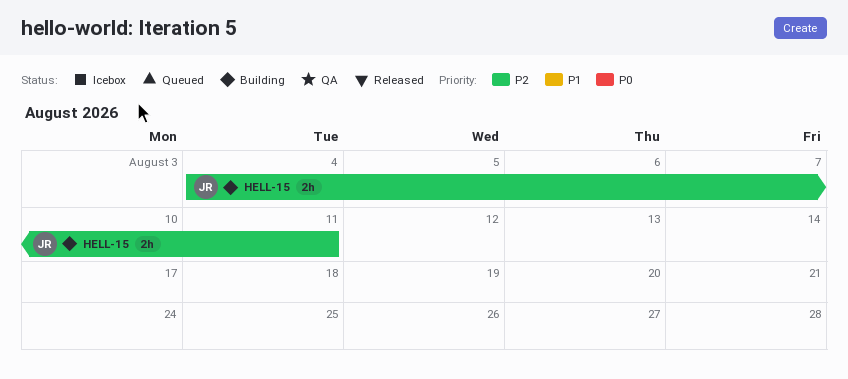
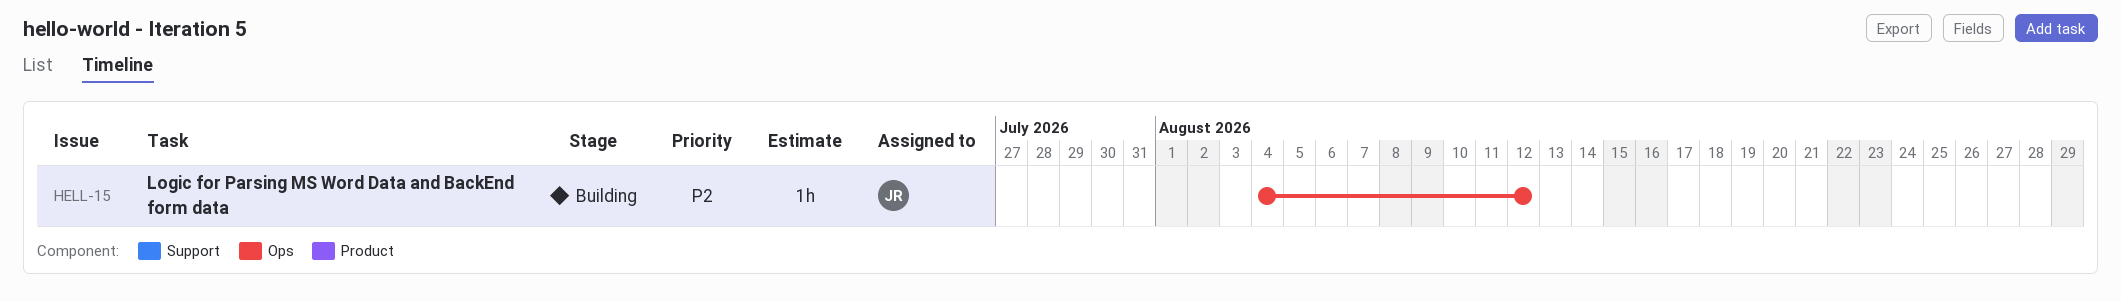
HELL-15, estimate: 2h -> 1h
HELL-15, due: Aug 11 -> Aug 12

